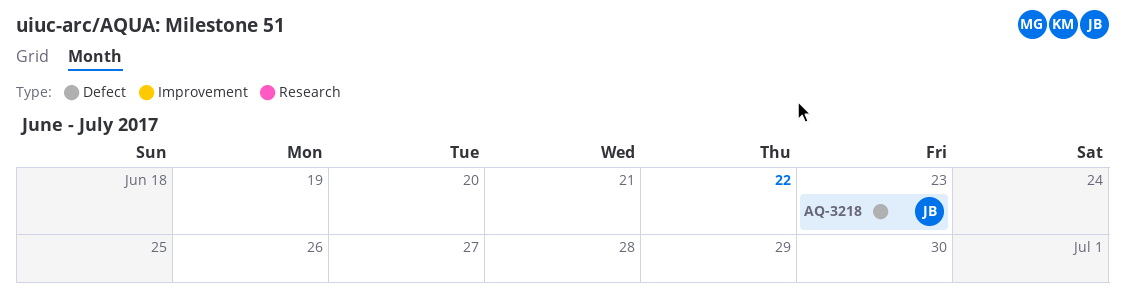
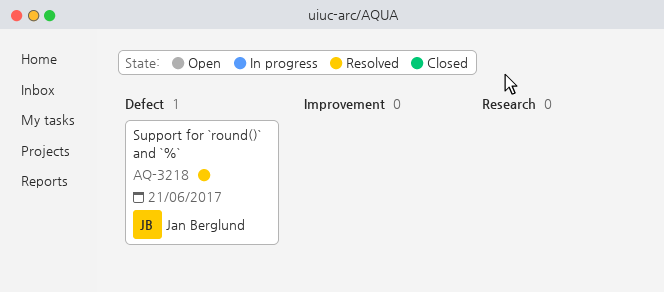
AQ-3218, due: Jun 23 -> Jun 21

